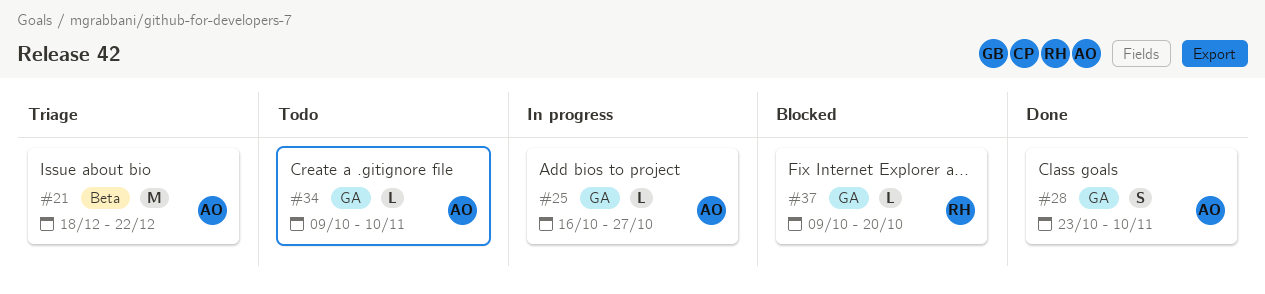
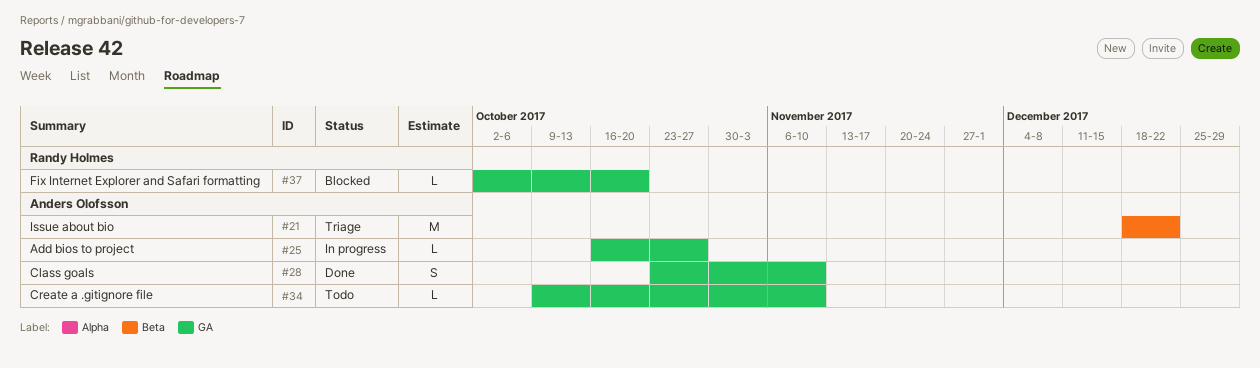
#37, start: Oct 9 -> Oct 2

